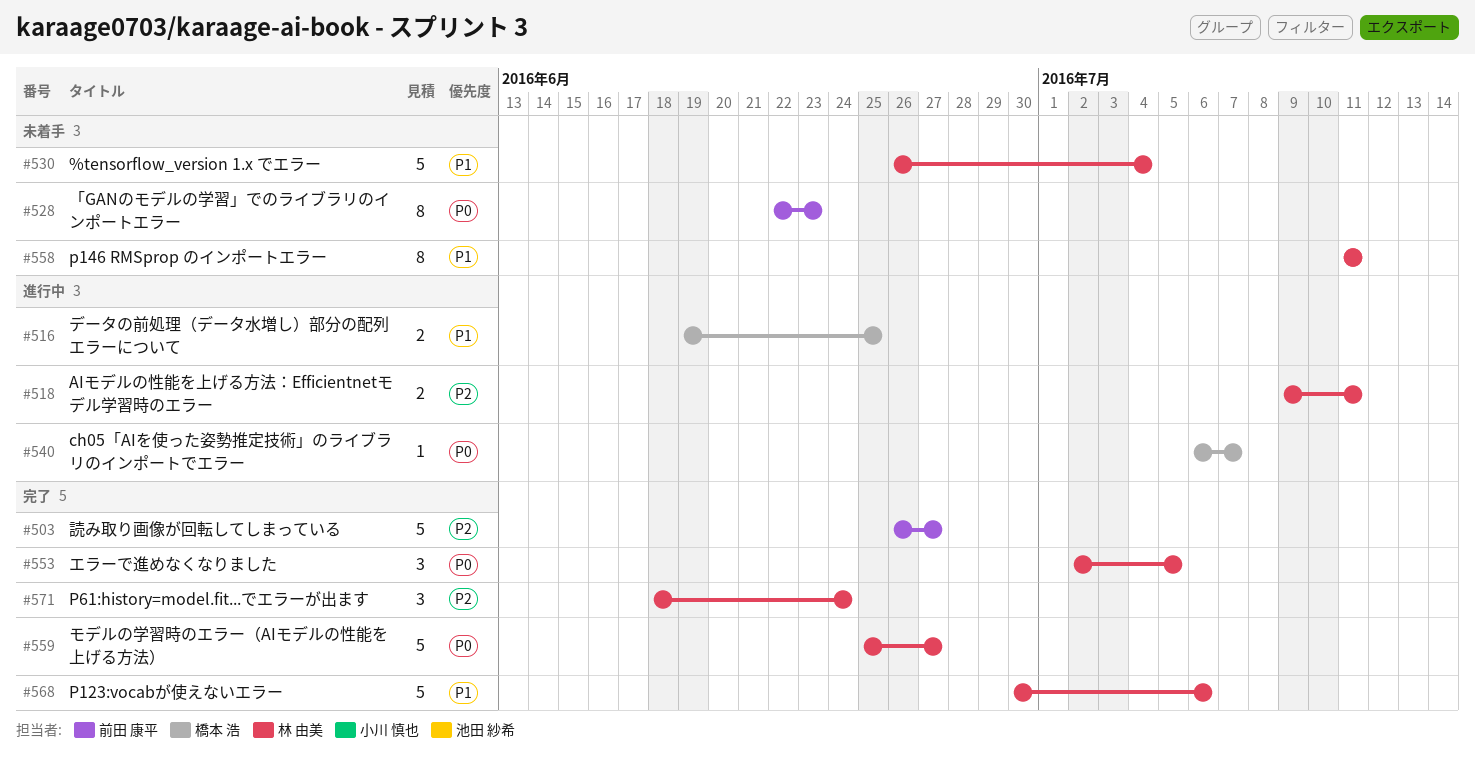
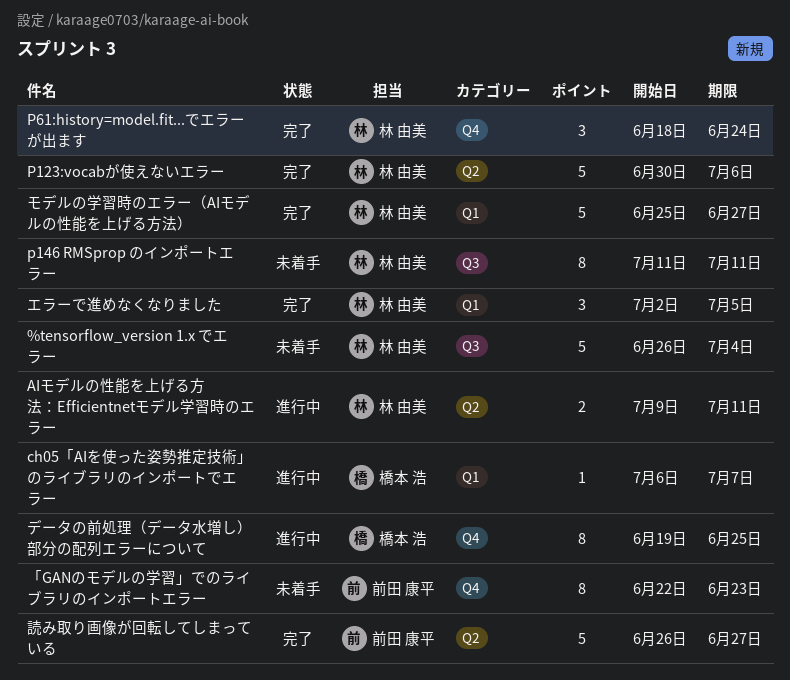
データの前処理（データ水増し）部分の配列エラーについて, estimate: 2 -> 8

